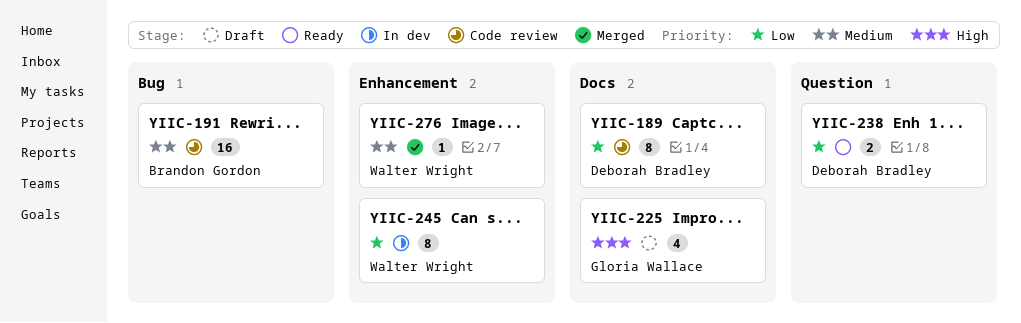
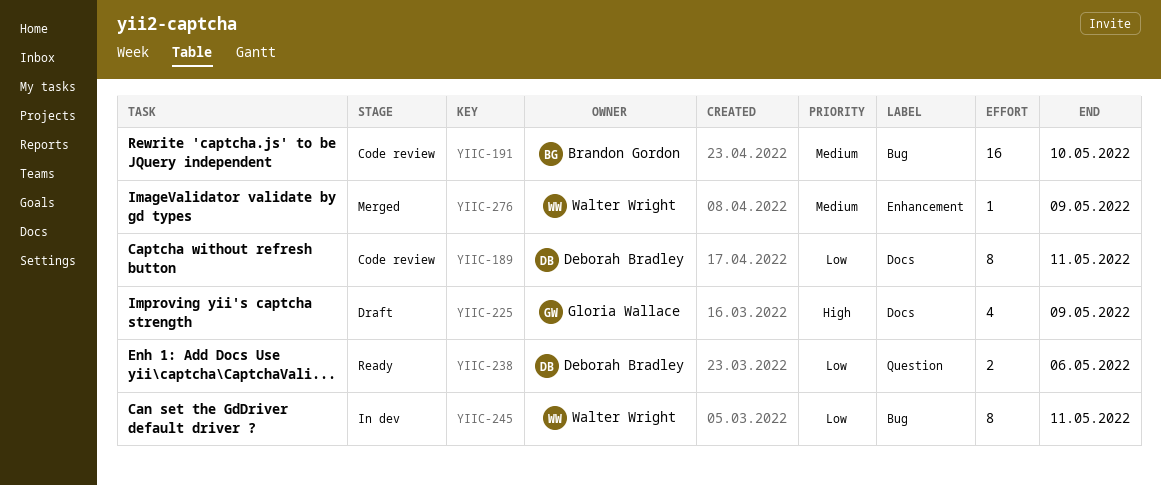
YIIC-245, label: Enhancement -> Bug

